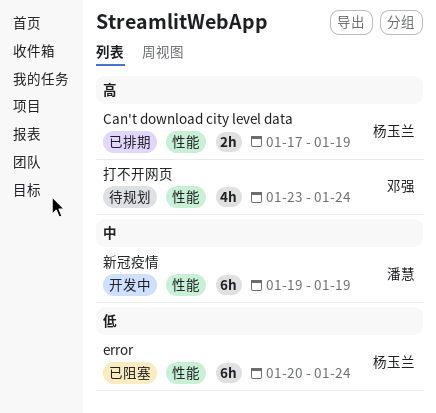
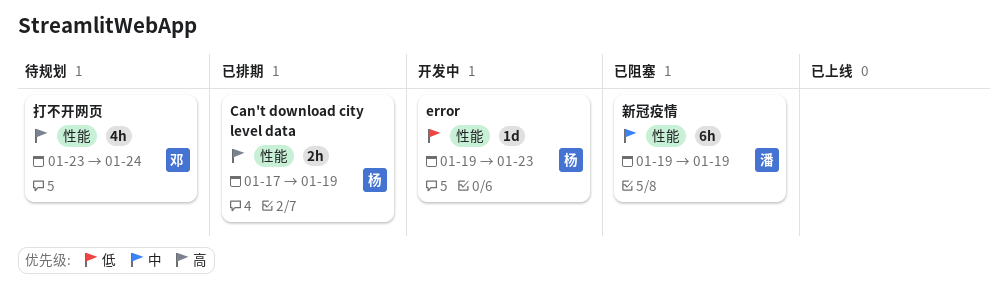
error, status: 已阻塞 -> 开发中
error, estimate: 6h -> 1d
error, start: Jan 20 -> Jan 19
error, due: Jan 24 -> Jan 23
新冠疫情, status: 开发中 -> 已阻塞

